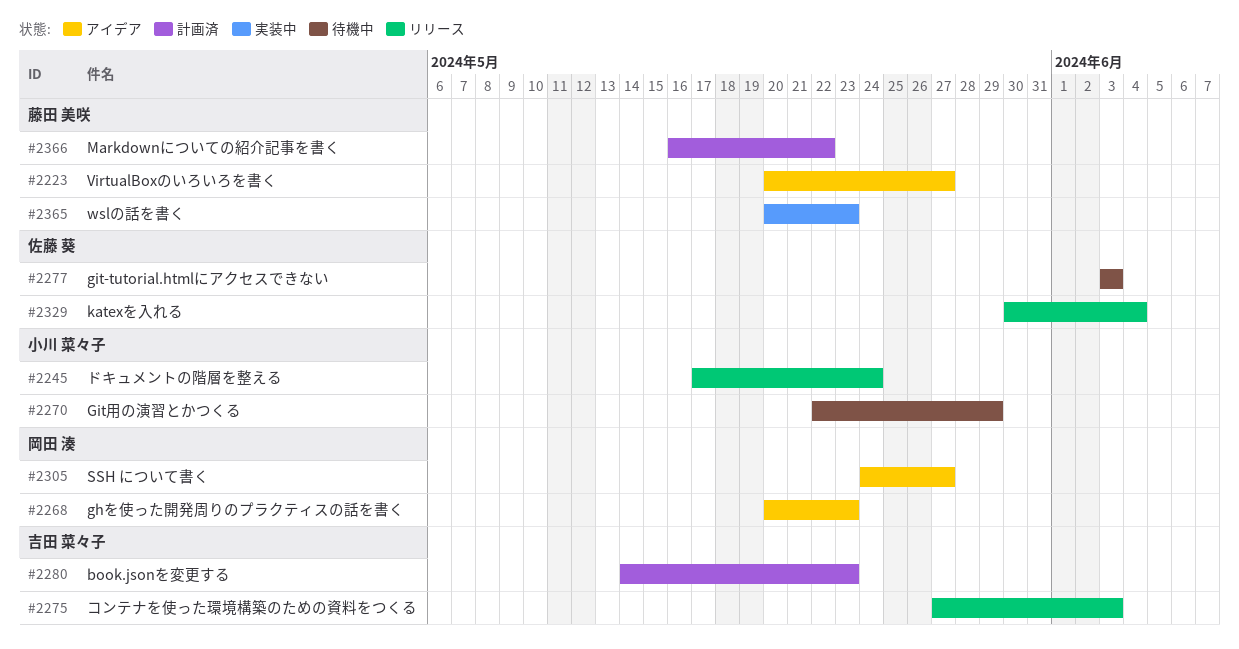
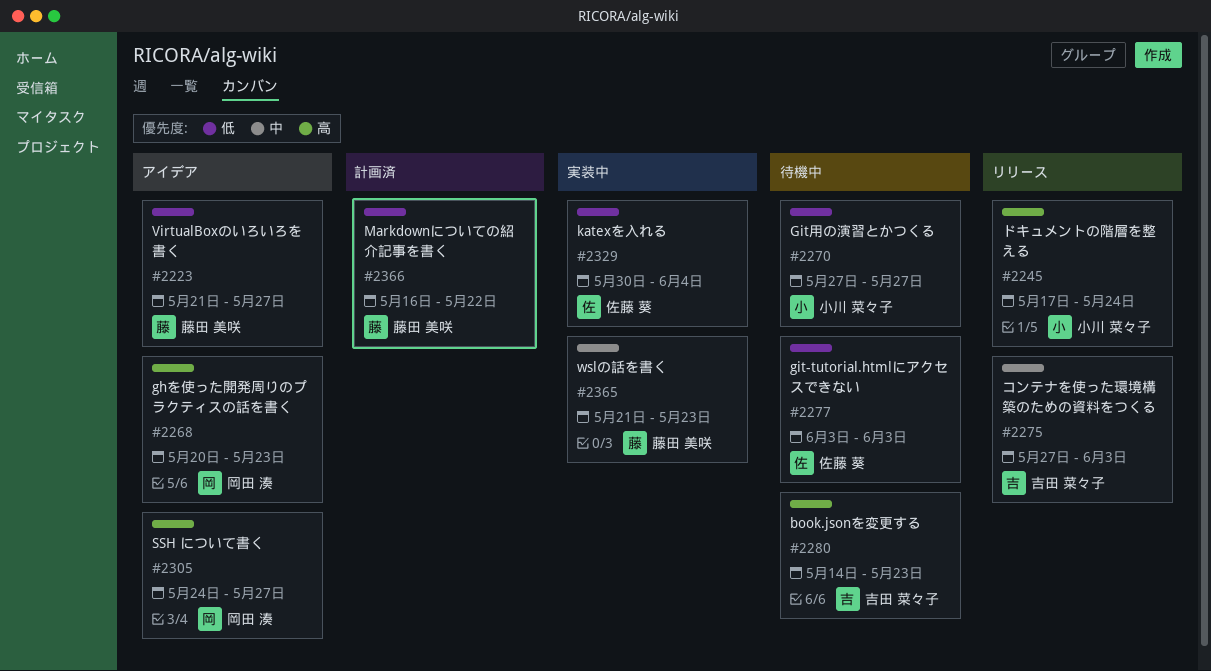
#2223, start: May 20 -> May 21
#2270, start: May 22 -> May 27
#2270, due: May 29 -> May 27
#2280, status: 計画済 -> 待機中
#2329, status: リリース -> 実装中
#2365, start: May 20 -> May 21

